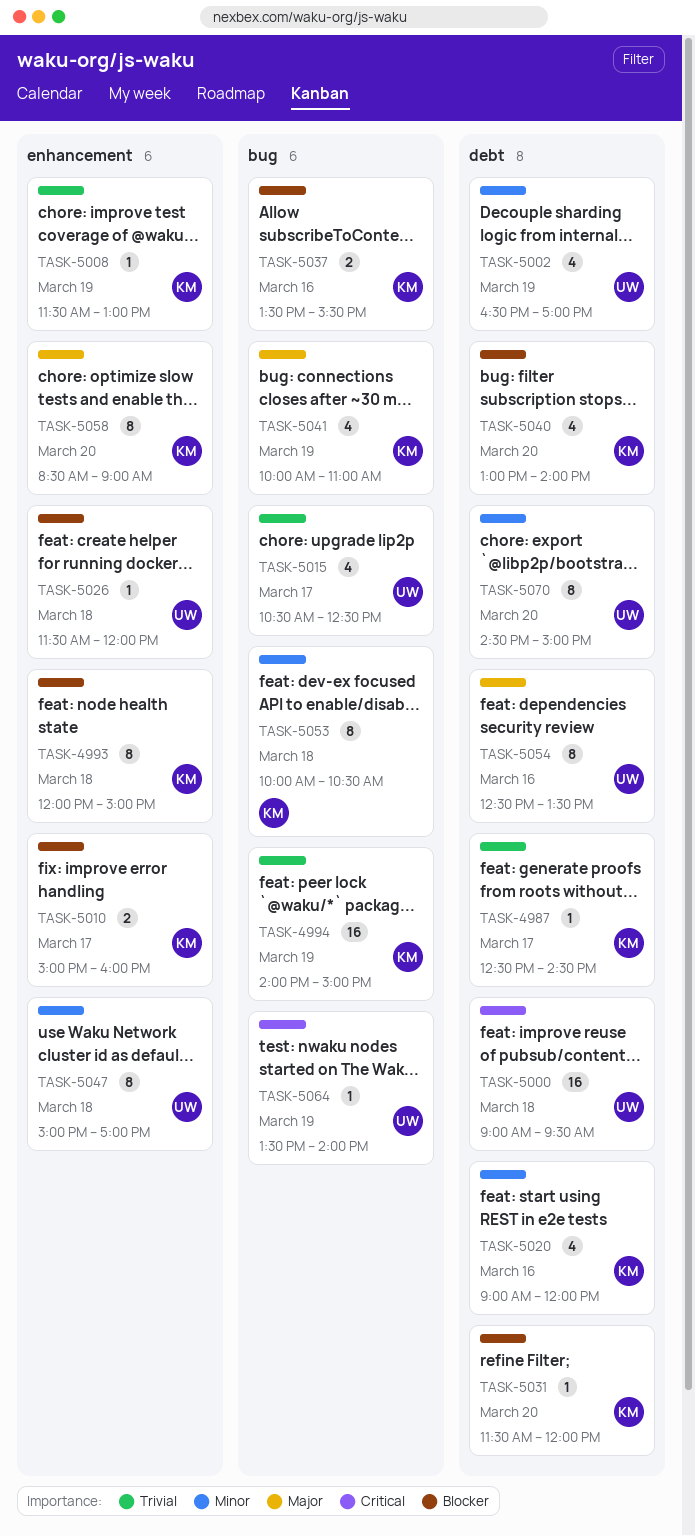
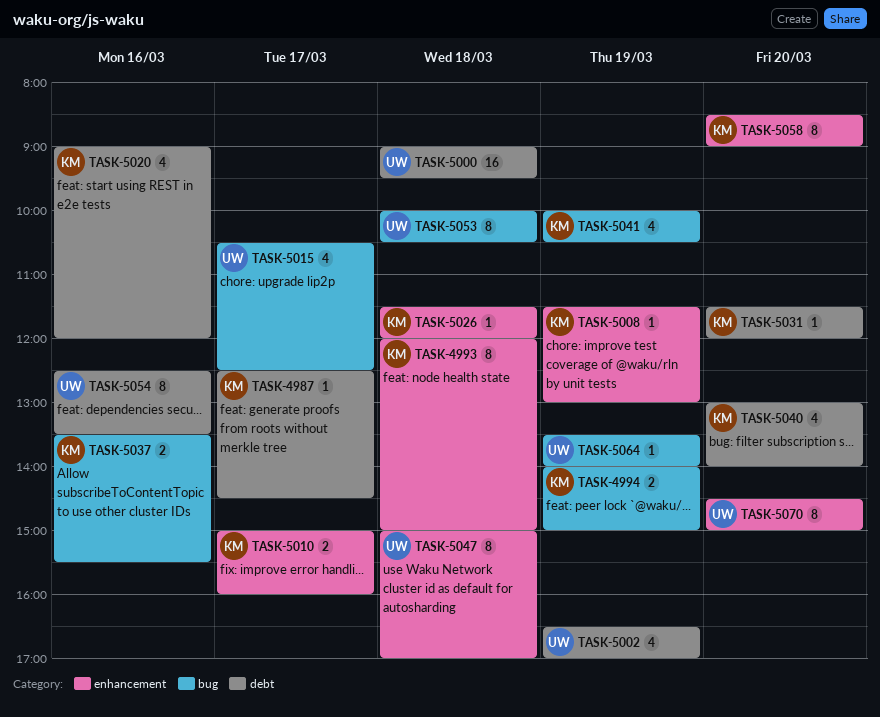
TASK-4994, estimate: 16 -> 2
TASK-5026, owner: UW -> KM
TASK-5041, ends: 11:00 -> 10:30
TASK-5053, owner: KM -> UW
TASK-5070, label: debt -> enhancement

